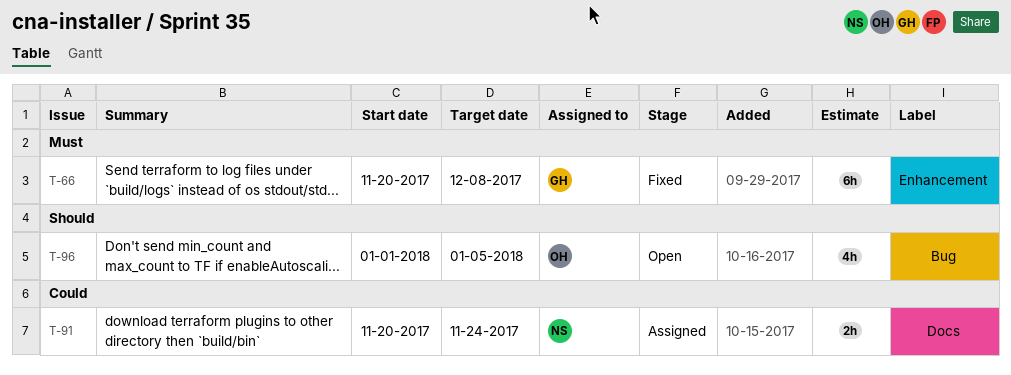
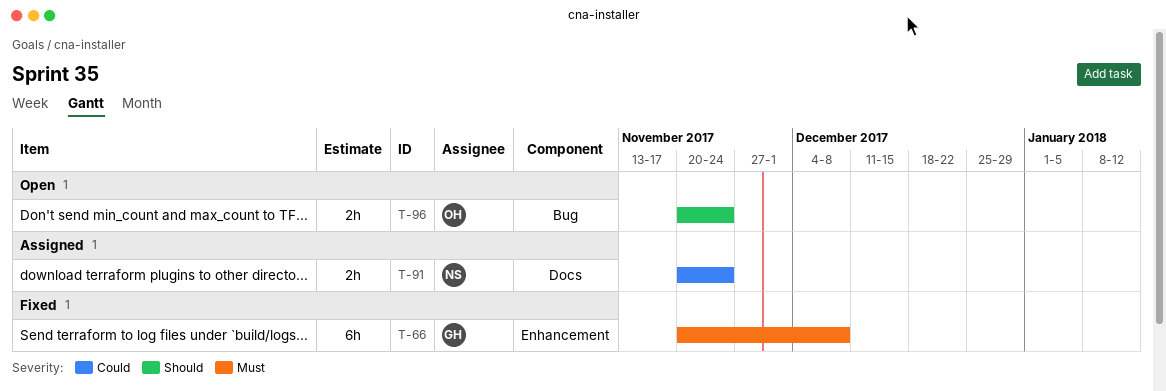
T-96, estimate: 4h -> 2h
T-96, start: Jan 1 -> Nov 20
T-96, due: Jan 5 -> Nov 24

